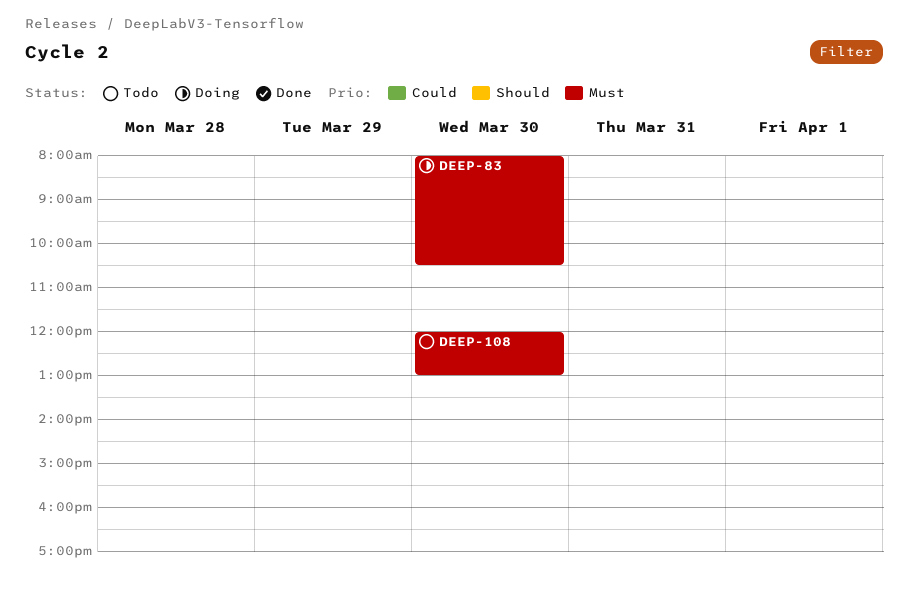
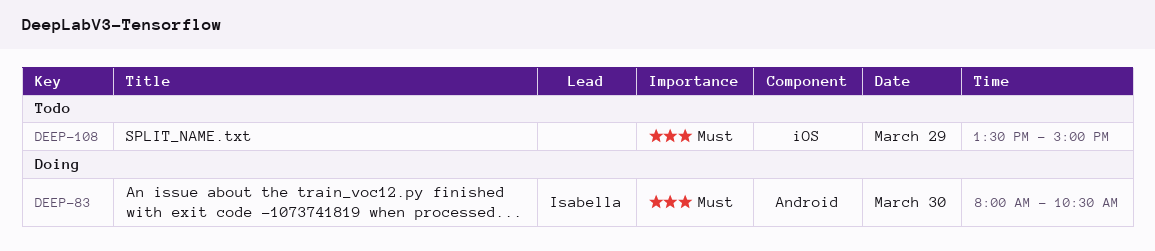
DEEP-108, day: Mar 30 -> Mar 29
DEEP-108, begins: 12:00 -> 13:30
DEEP-108, ends: 13:00 -> 15:00

